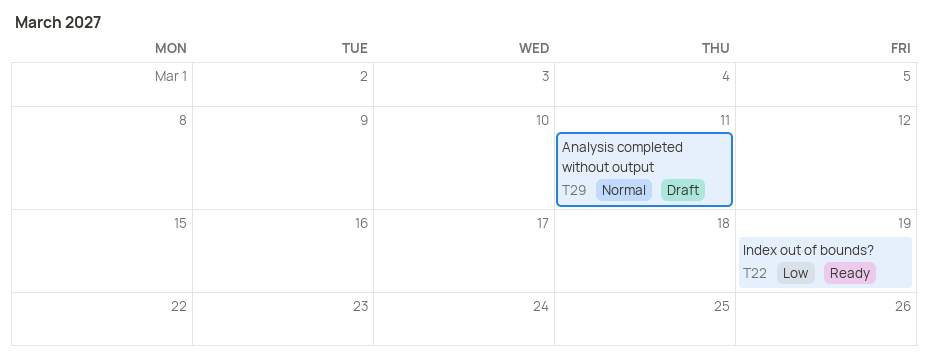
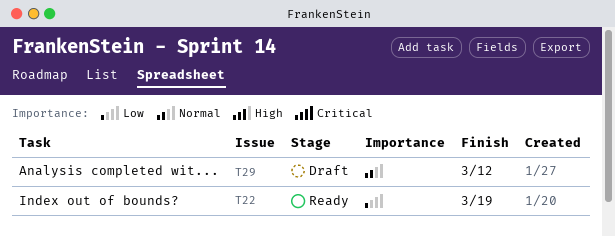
T29, due: Mar 11 -> Mar 12

